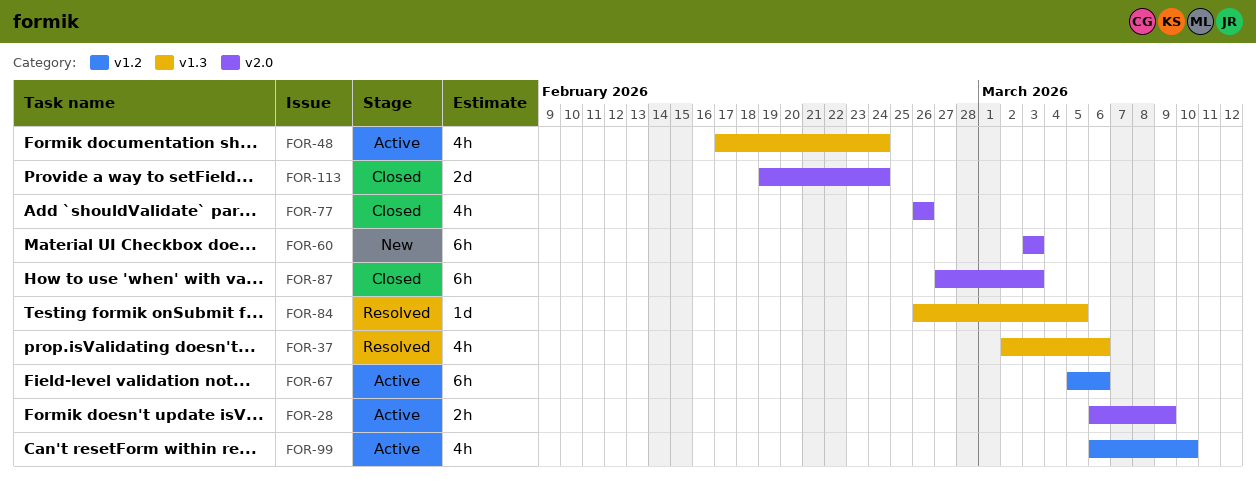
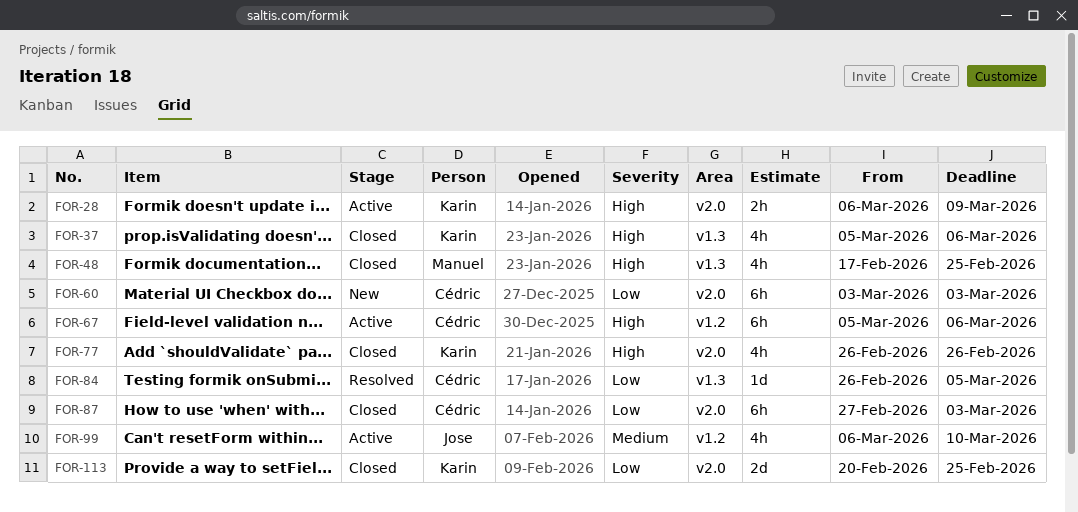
FOR-37, status: Resolved -> Closed
FOR-37, start: Mar 2 -> Mar 5
FOR-48, status: Active -> Closed
FOR-48, due: Feb 24 -> Feb 25
FOR-113, start: Feb 19 -> Feb 20
FOR-113, due: Feb 24 -> Feb 25

